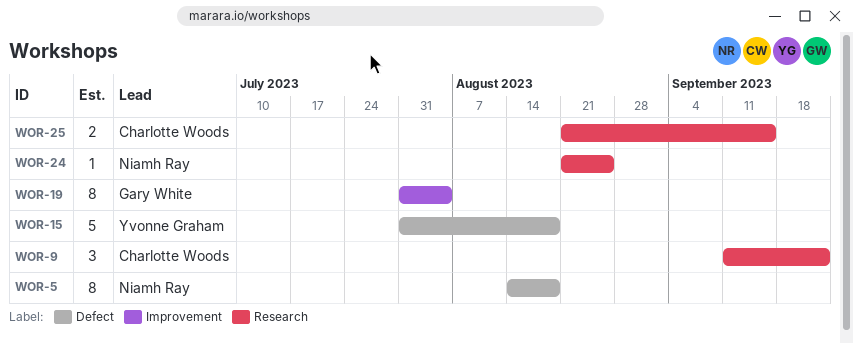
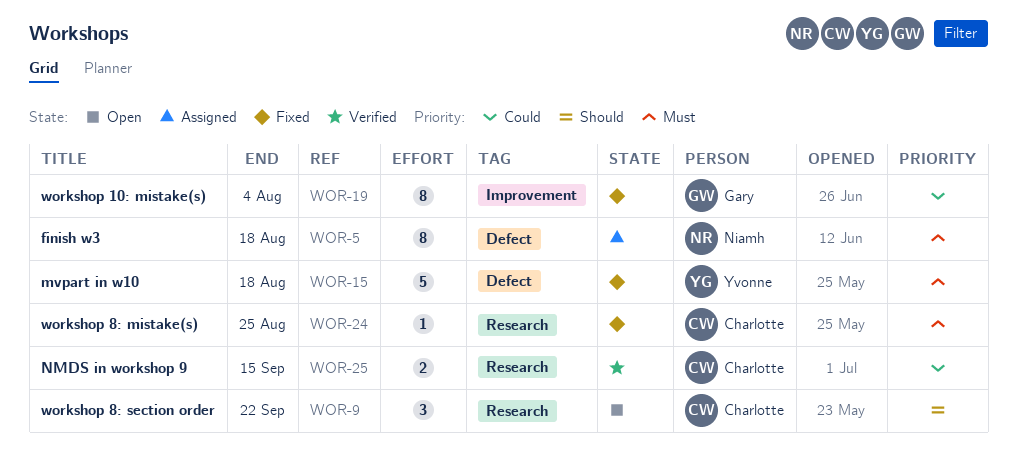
WOR-24, owner: Niamh Ray -> Charlotte Woods

